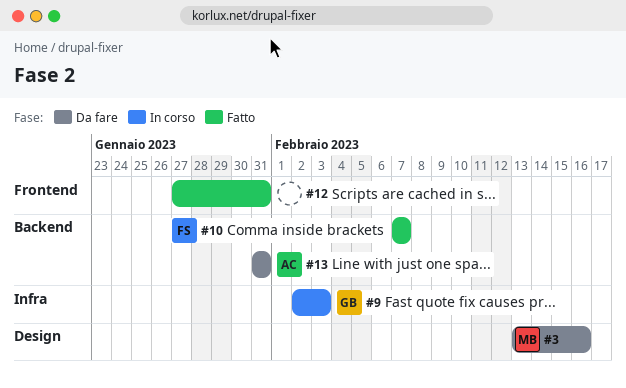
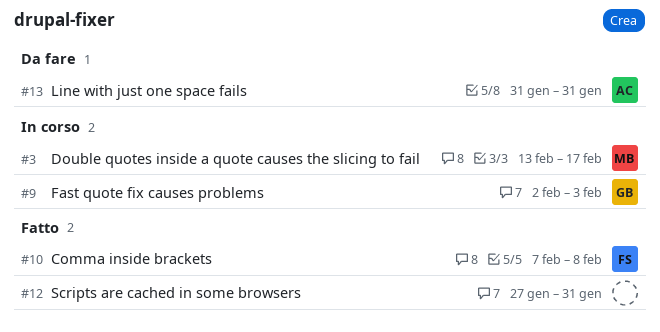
#3, status: Da fare -> In corso
#3, due: Feb 16 -> Feb 17
#10, due: Feb 7 -> Feb 8

